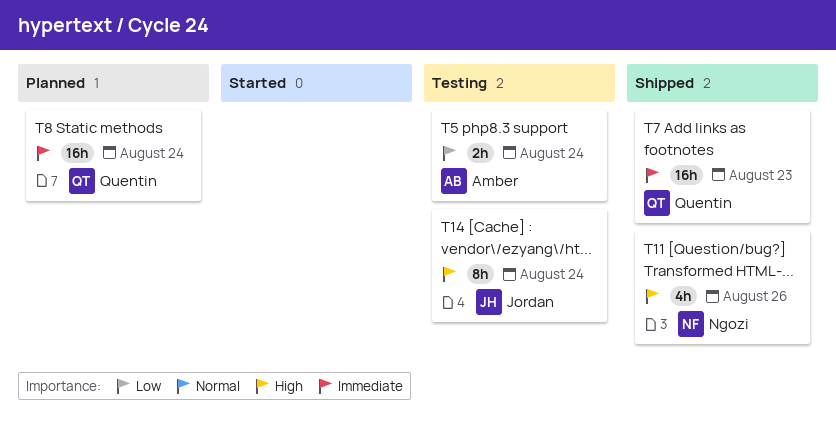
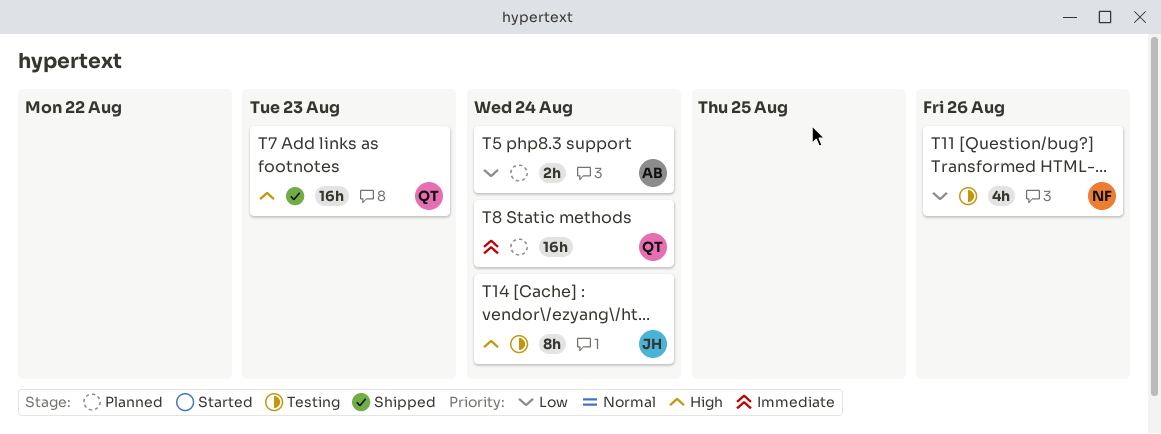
T5, status: Testing -> Planned
T7, priority: Immediate -> High
T11, status: Shipped -> Testing
T11, priority: High -> Low

